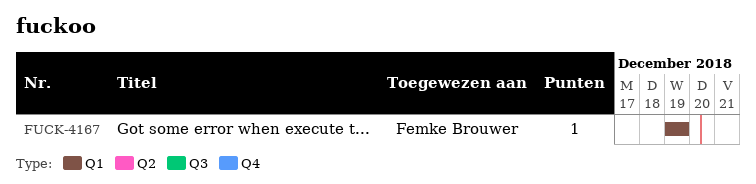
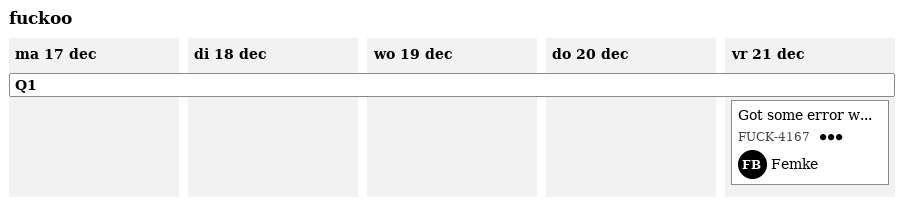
FUCK-4167, estimate: 1 -> 3
FUCK-4167, due: Dec 19 -> Dec 21

